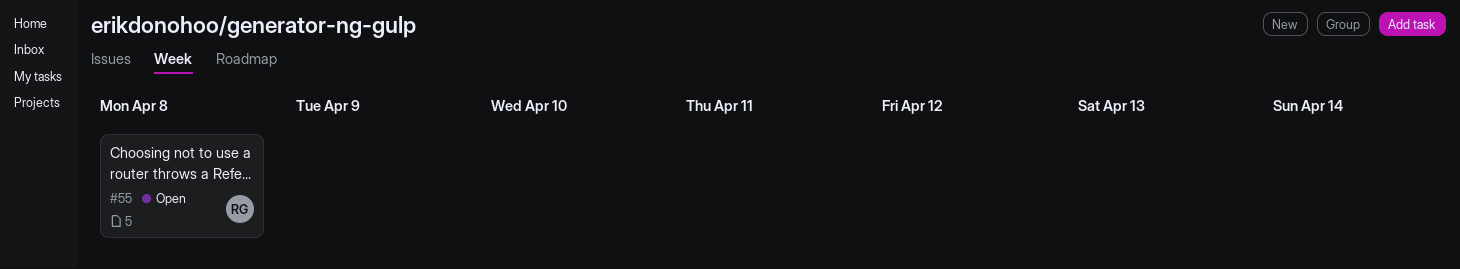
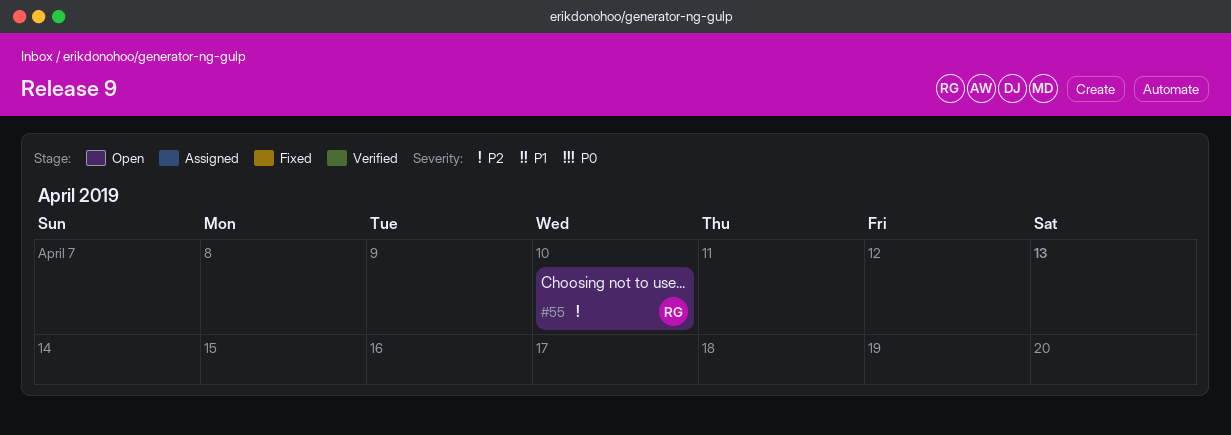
#55, due: Apr 8 -> Apr 10

